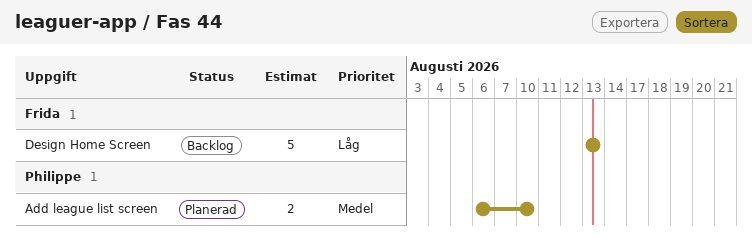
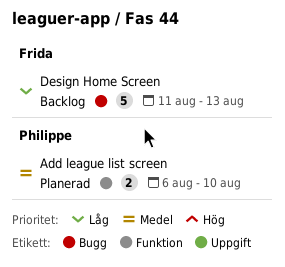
Design Home Screen, start: Aug 13 -> Aug 11

